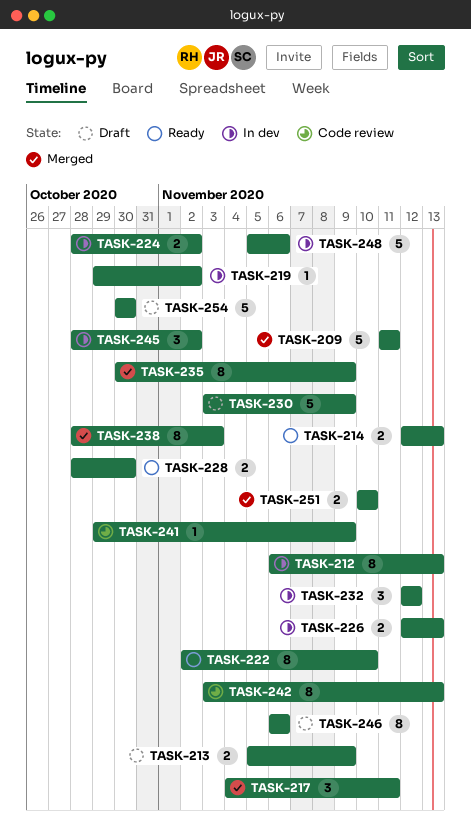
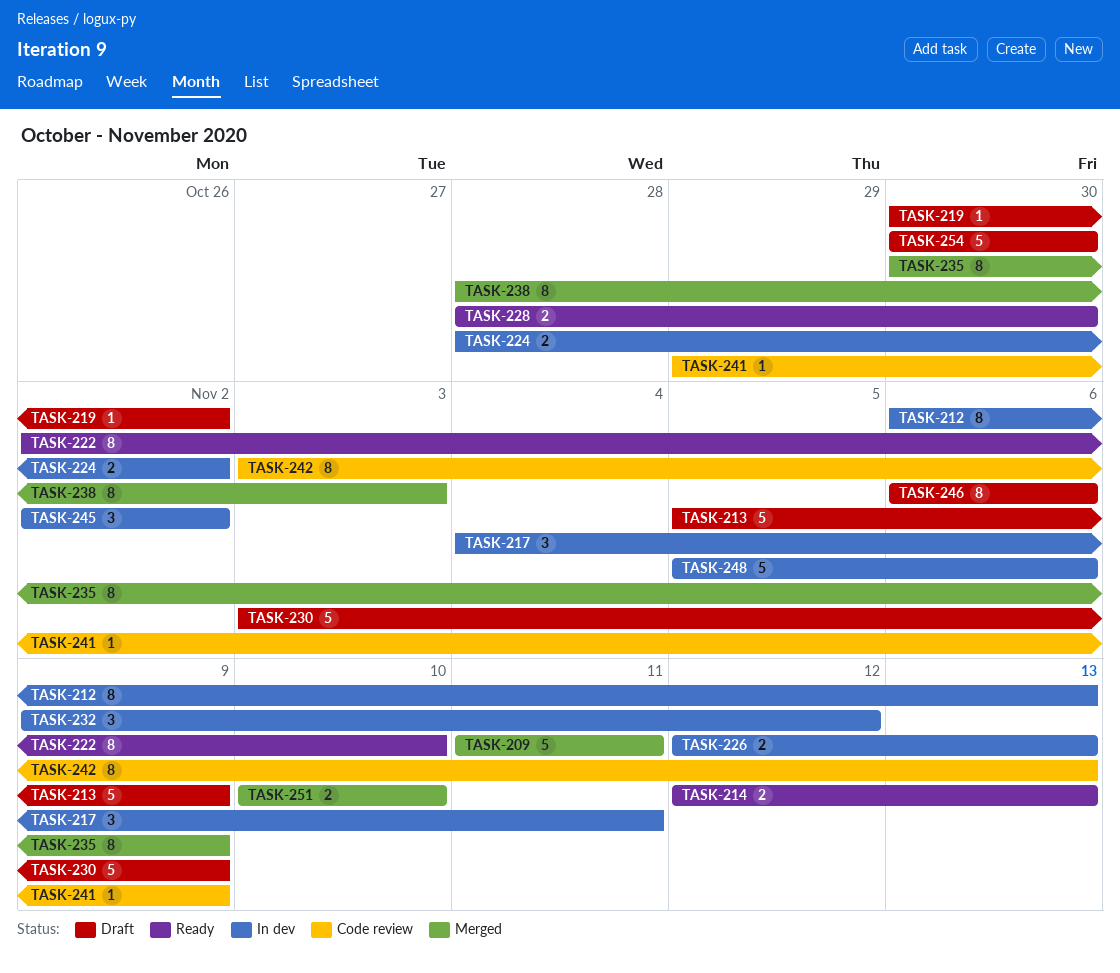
TASK-213, estimate: 2 -> 5
TASK-217, status: Merged -> In dev
TASK-219, status: In dev -> Draft
TASK-219, start: Oct 29 -> Oct 30
TASK-232, start: Nov 12 -> Nov 9
TASK-245, start: Oct 28 -> Nov 2

